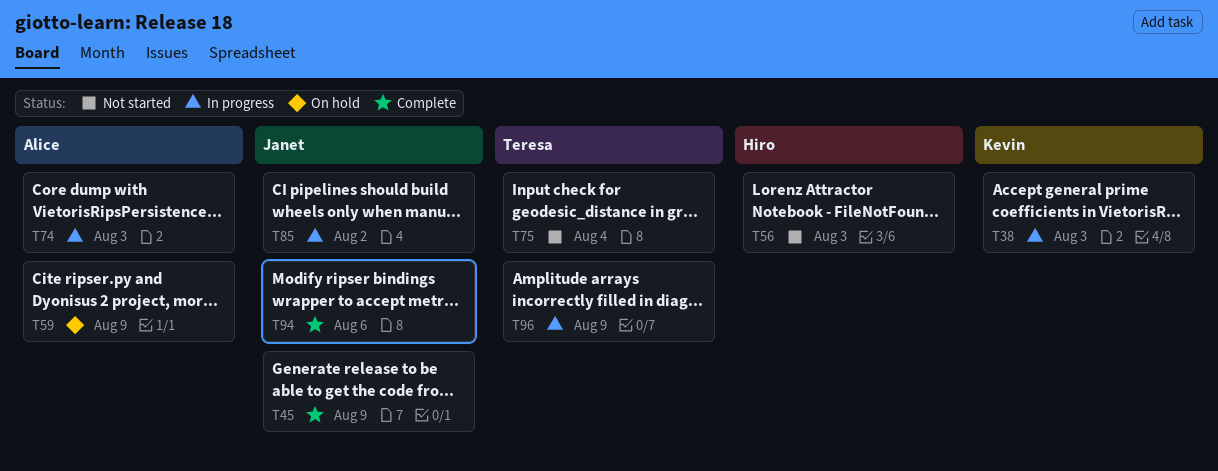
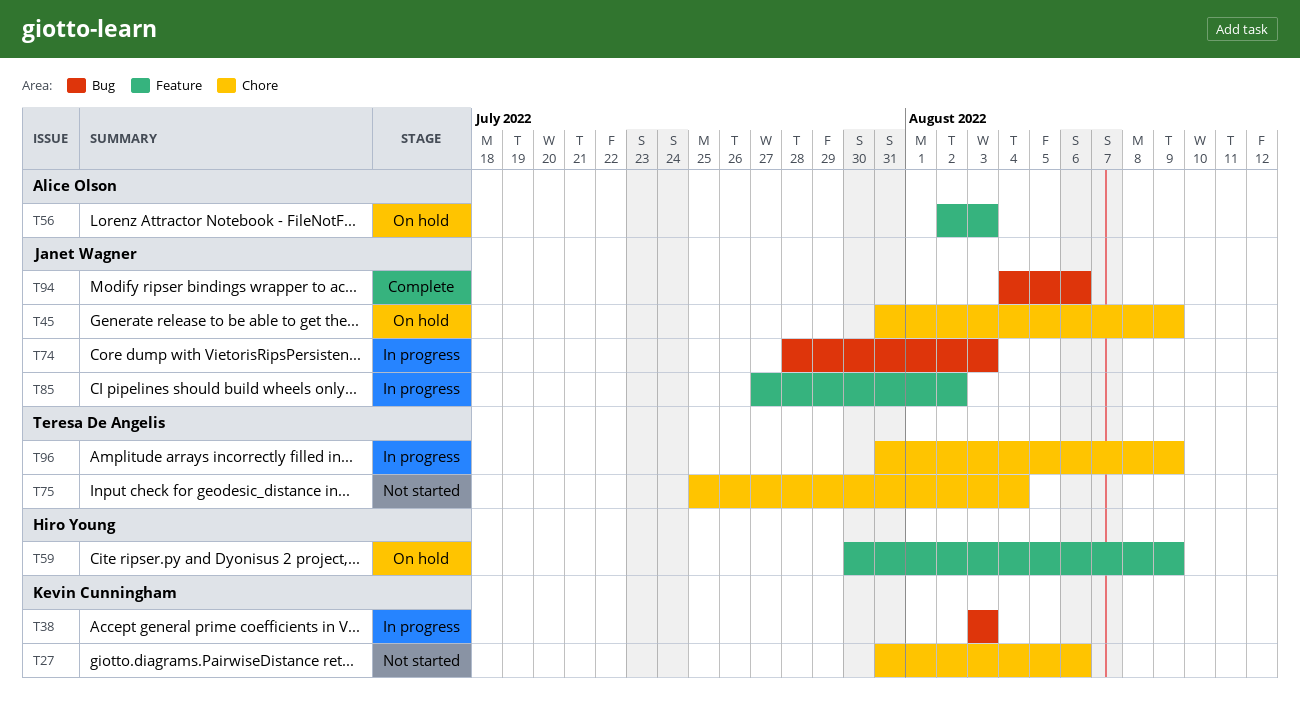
T27: none -> present
T45, status: Complete -> On hold
T56, status: Not started -> On hold
T56, owner: Hiro Young -> Alice Olson
T59, owner: Alice Olson -> Hiro Young
T74, owner: Alice Olson -> Janet Wagner

